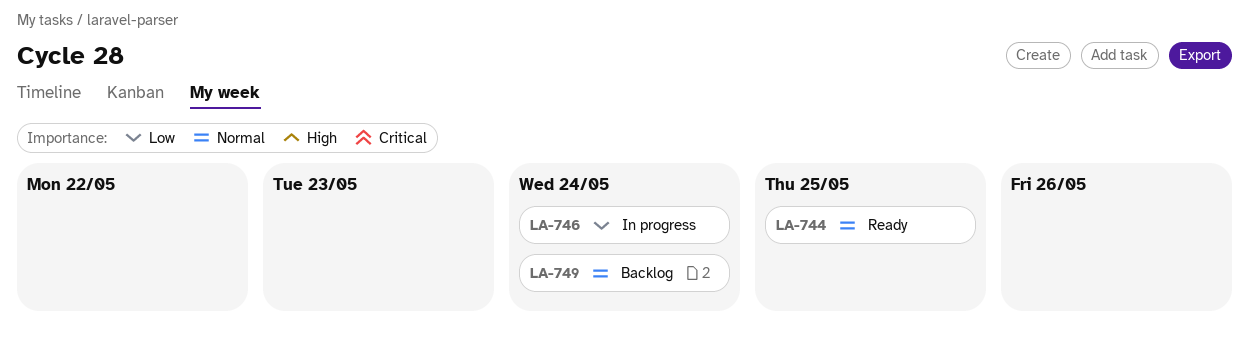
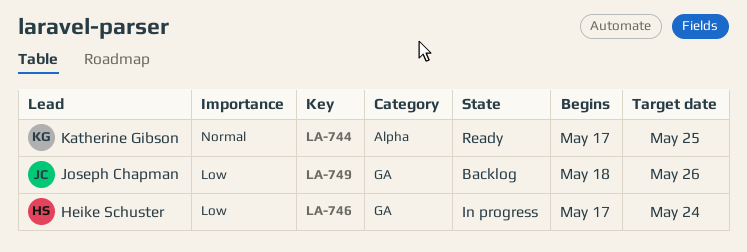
LA-749, priority: Normal -> Low
LA-749, due: May 24 -> May 26

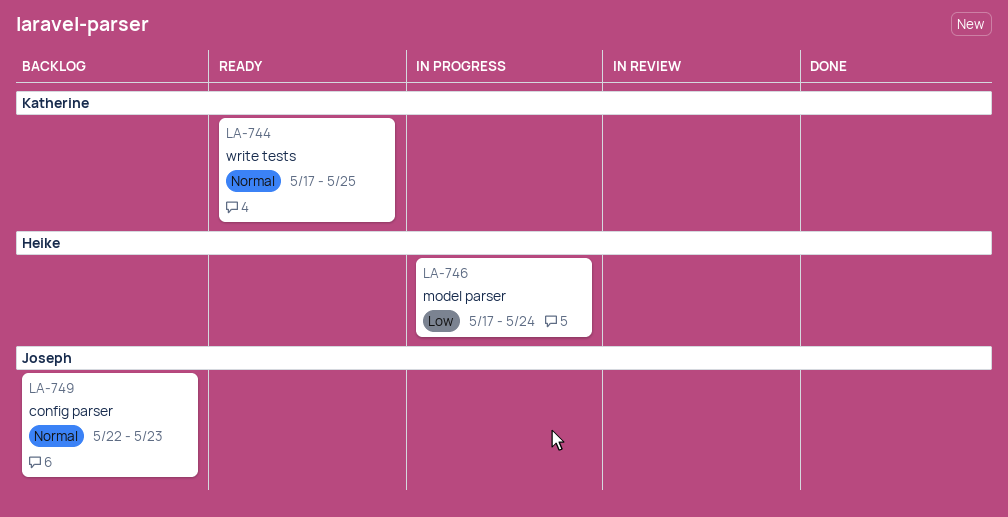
LA-749, priority: Low -> Normal
LA-749, start: May 18 -> May 22
LA-749, due: May 26 -> May 23

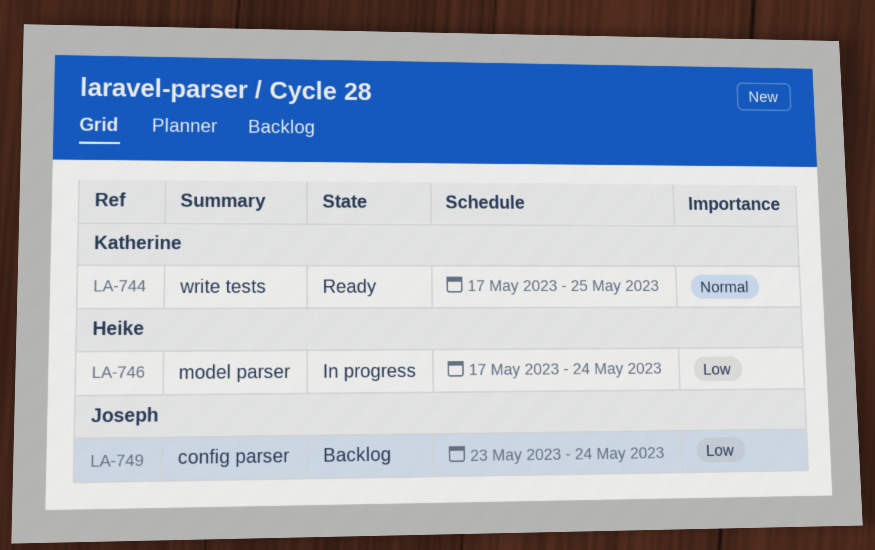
LA-749, priority: Normal -> Low
LA-749, start: May 22 -> May 23
LA-749, due: May 23 -> May 24

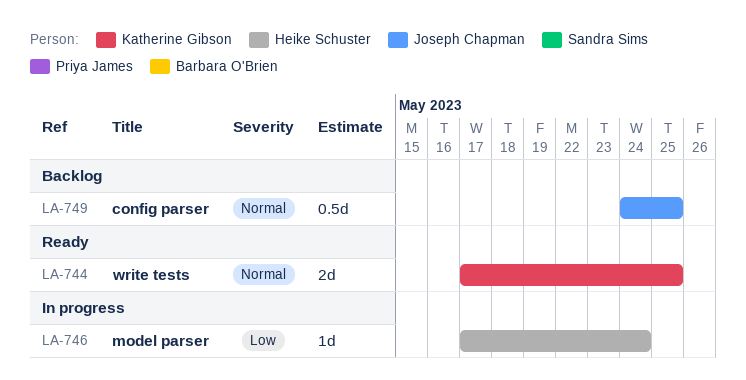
LA-749, priority: Low -> Normal
LA-749, start: May 23 -> May 24
LA-749, due: May 24 -> May 25

